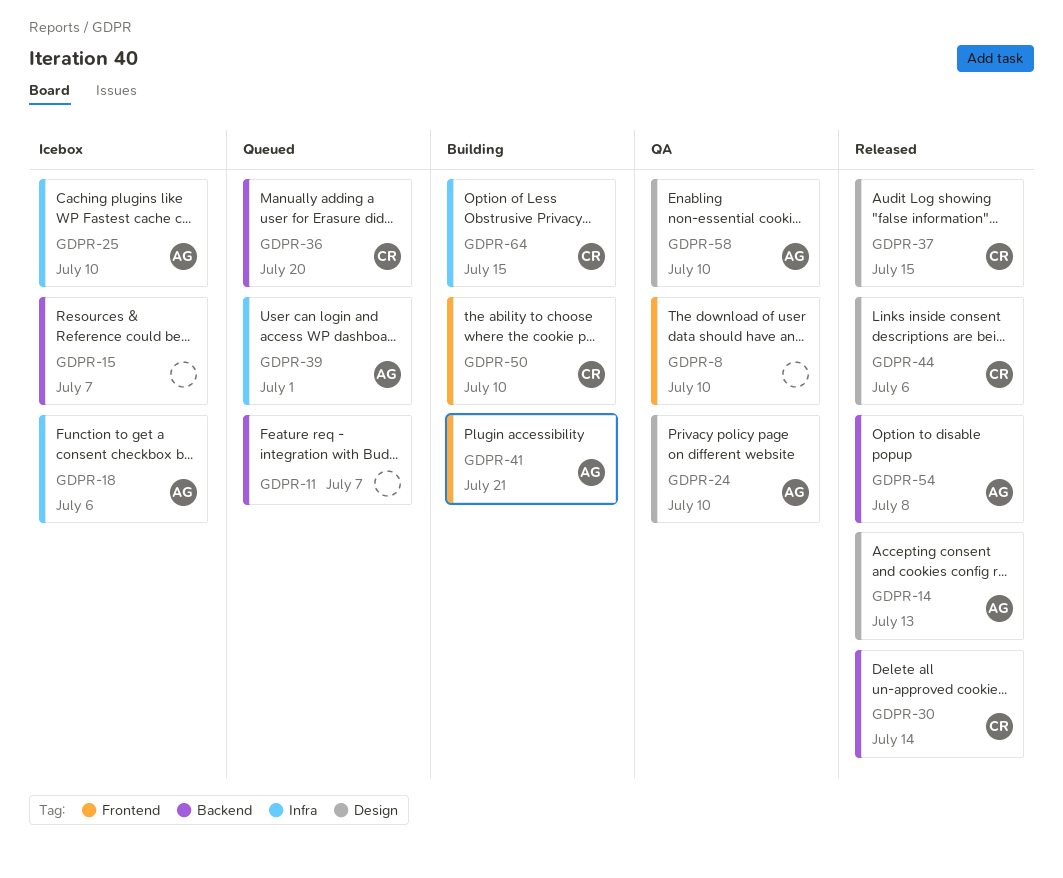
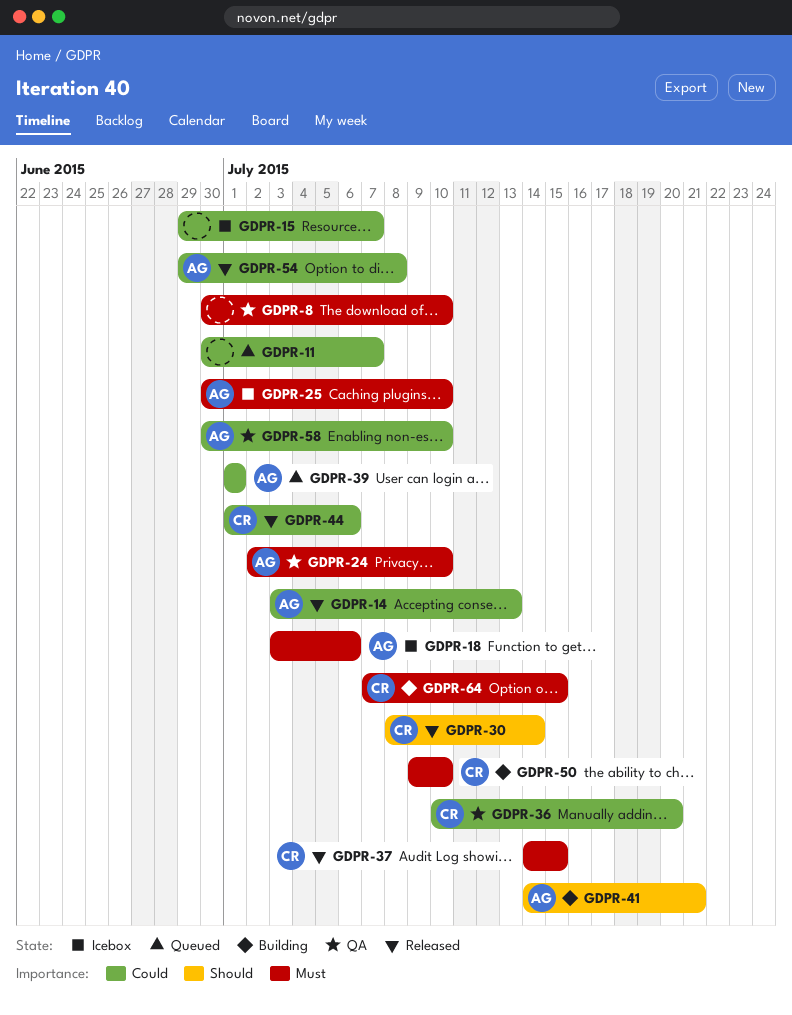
GDPR-36, status: Queued -> QA

